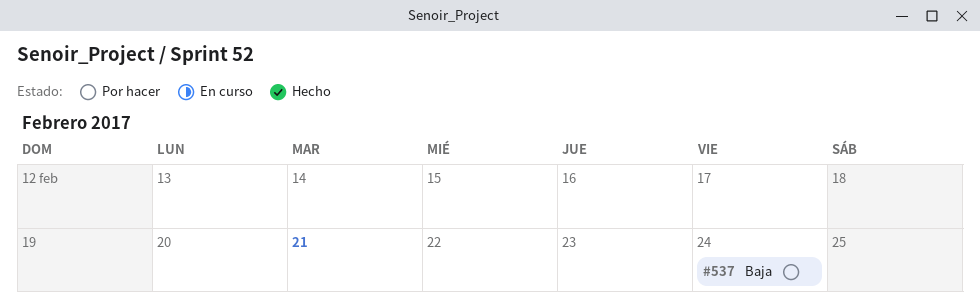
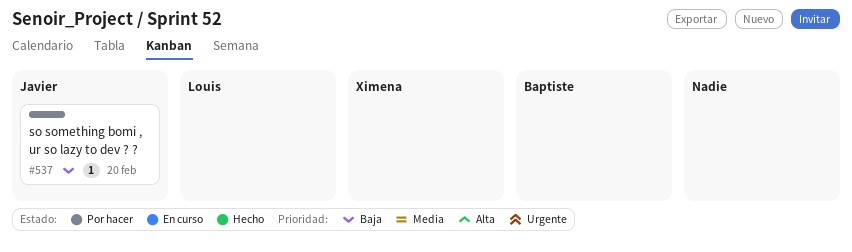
#537, due: Feb 24 -> Feb 20

